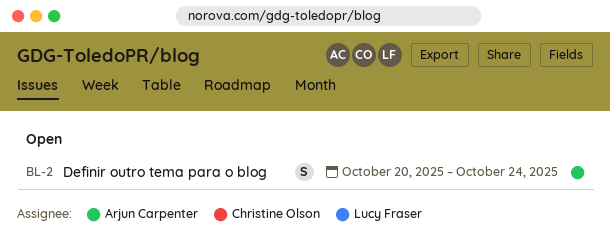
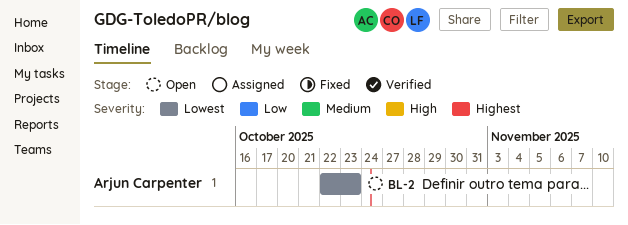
BL-2, start: Oct 20 -> Oct 22
BL-2, due: Oct 24 -> Oct 23

